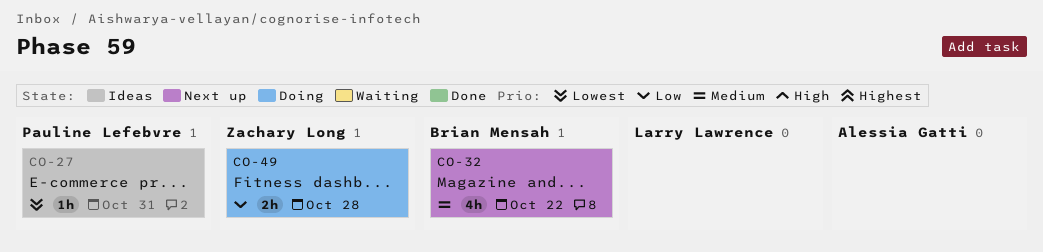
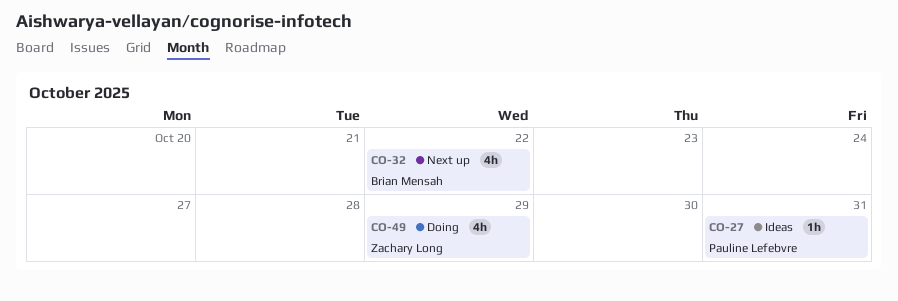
CO-49, estimate: 2h -> 4h
CO-49, due: Oct 28 -> Oct 29

